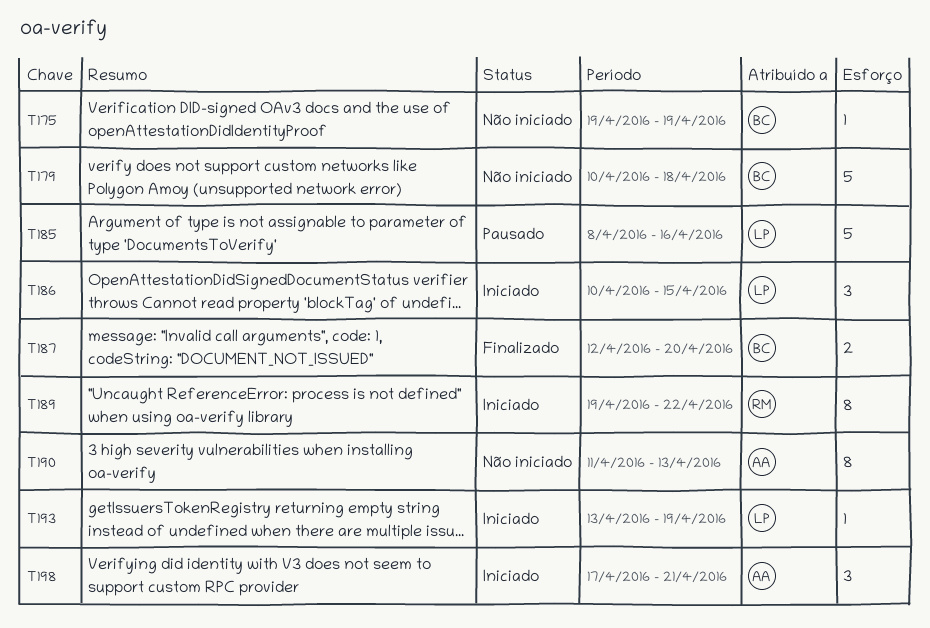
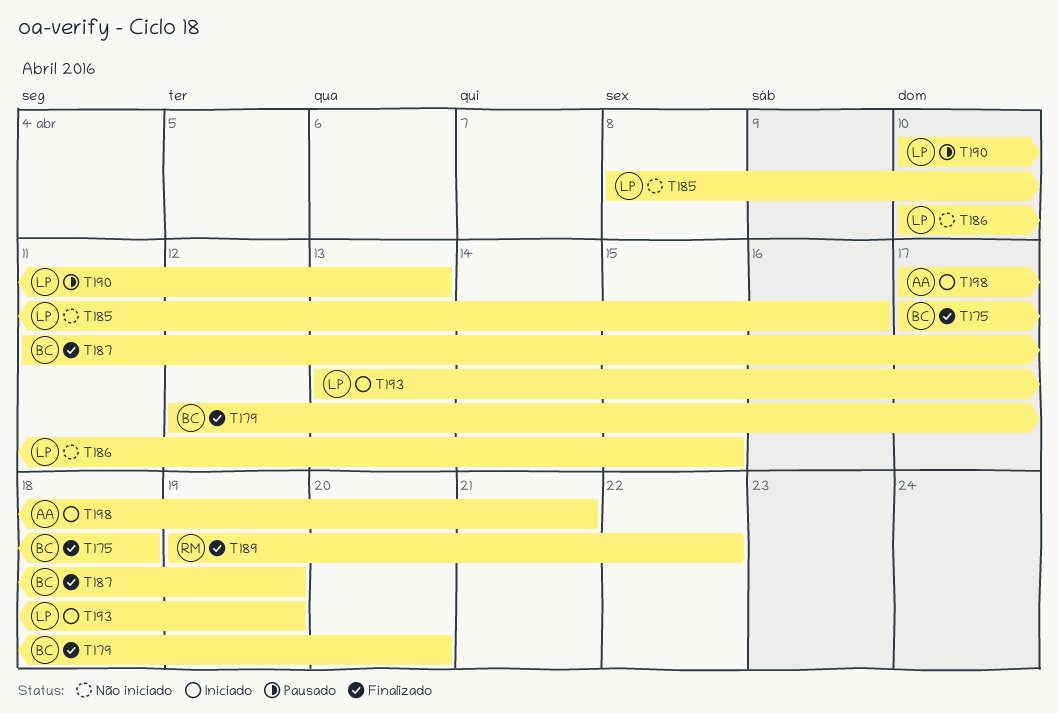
T175, status: Não iniciado -> Finalizado
T175, start: Apr 19 -> Apr 17
T175, due: Apr 19 -> Apr 18
T179, status: Não iniciado -> Finalizado
T179, start: Apr 10 -> Apr 12
T179, due: Apr 18 -> Apr 20
T185, status: Pausado -> Não iniciado
T186, status: Iniciado -> Não iniciado
T187, start: Apr 12 -> Apr 11
T187, due: Apr 20 -> Apr 19
T189, status: Iniciado -> Finalizado
T190, status: Não iniciado -> Pausado
T190, owner: AA -> LP
T190, start: Apr 11 -> Apr 10

